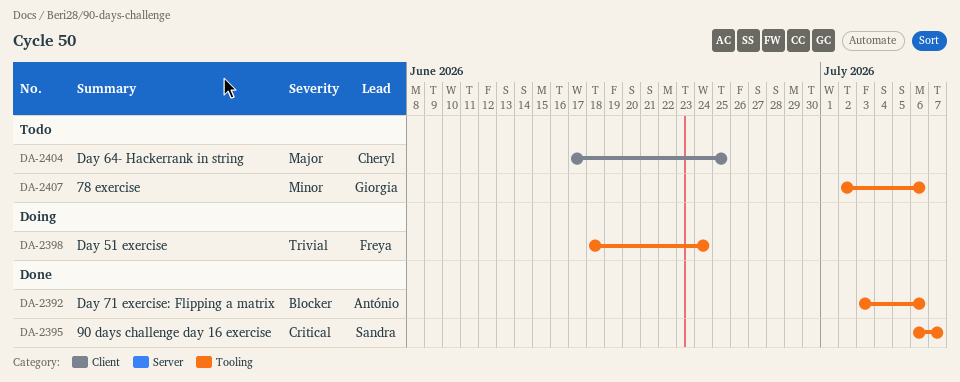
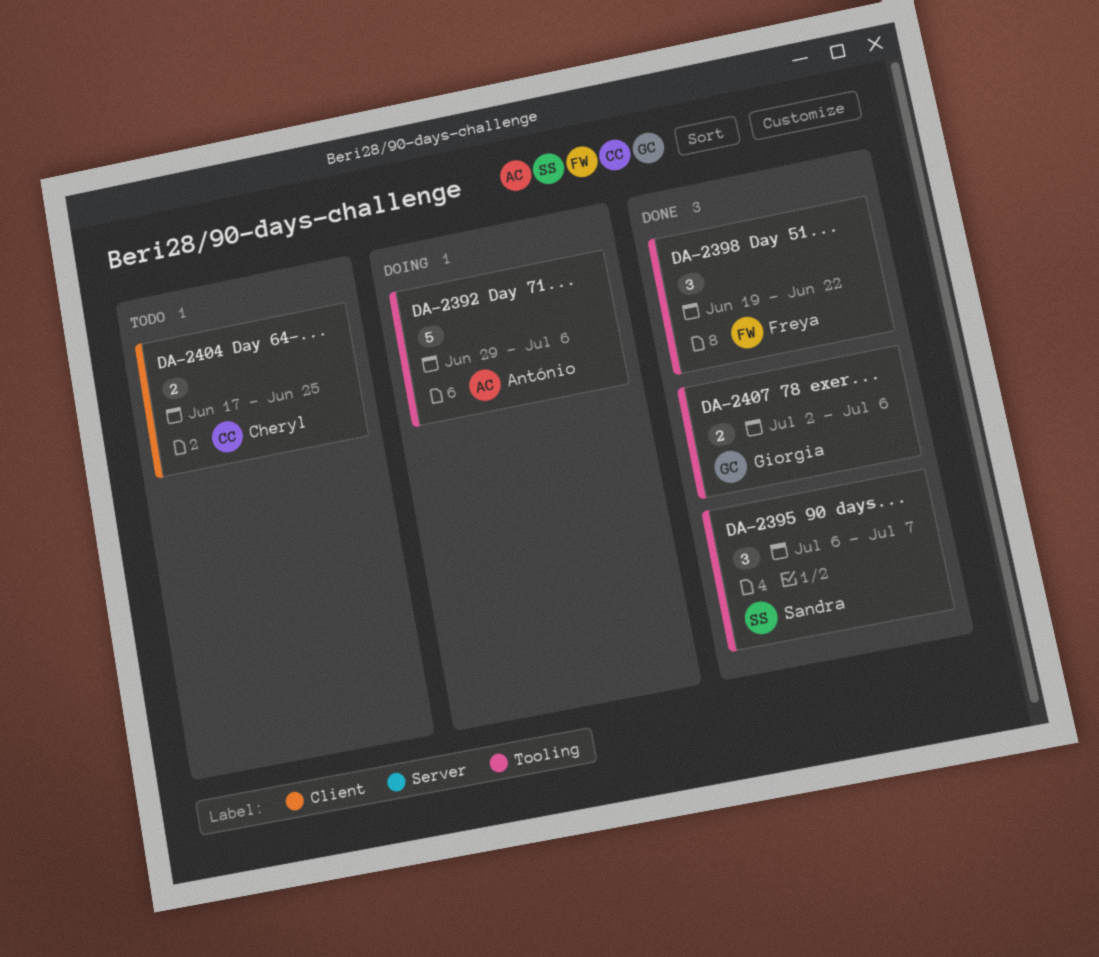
DA-2392, status: Done -> Doing
DA-2392, start: Jul 3 -> Jun 29
DA-2398, status: Doing -> Done
DA-2398, start: Jun 18 -> Jun 19
DA-2398, due: Jun 24 -> Jun 22
DA-2407, status: Todo -> Done

